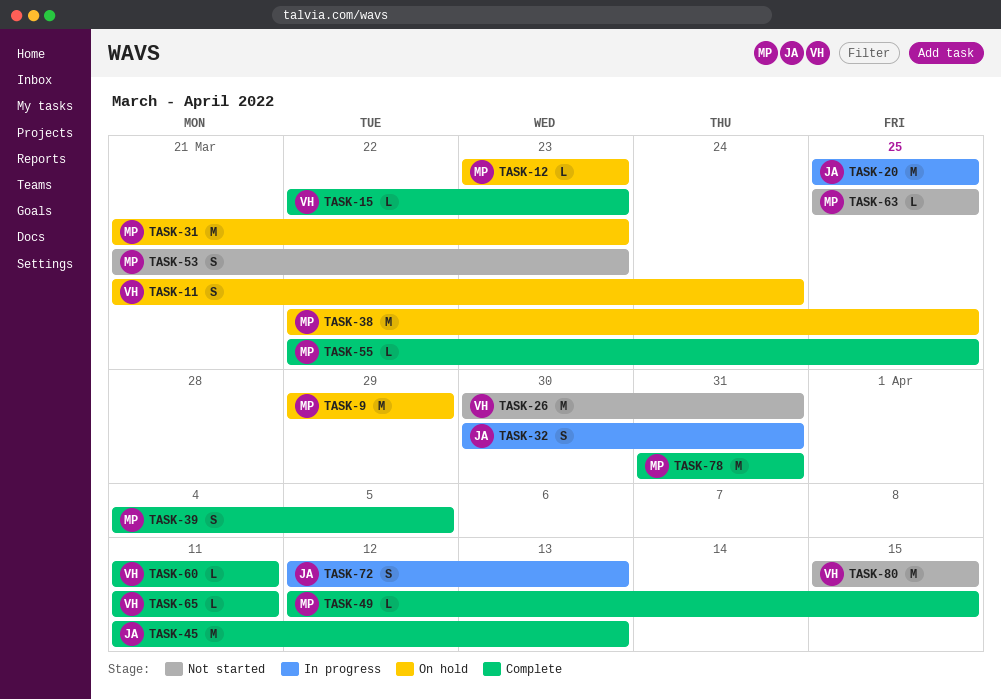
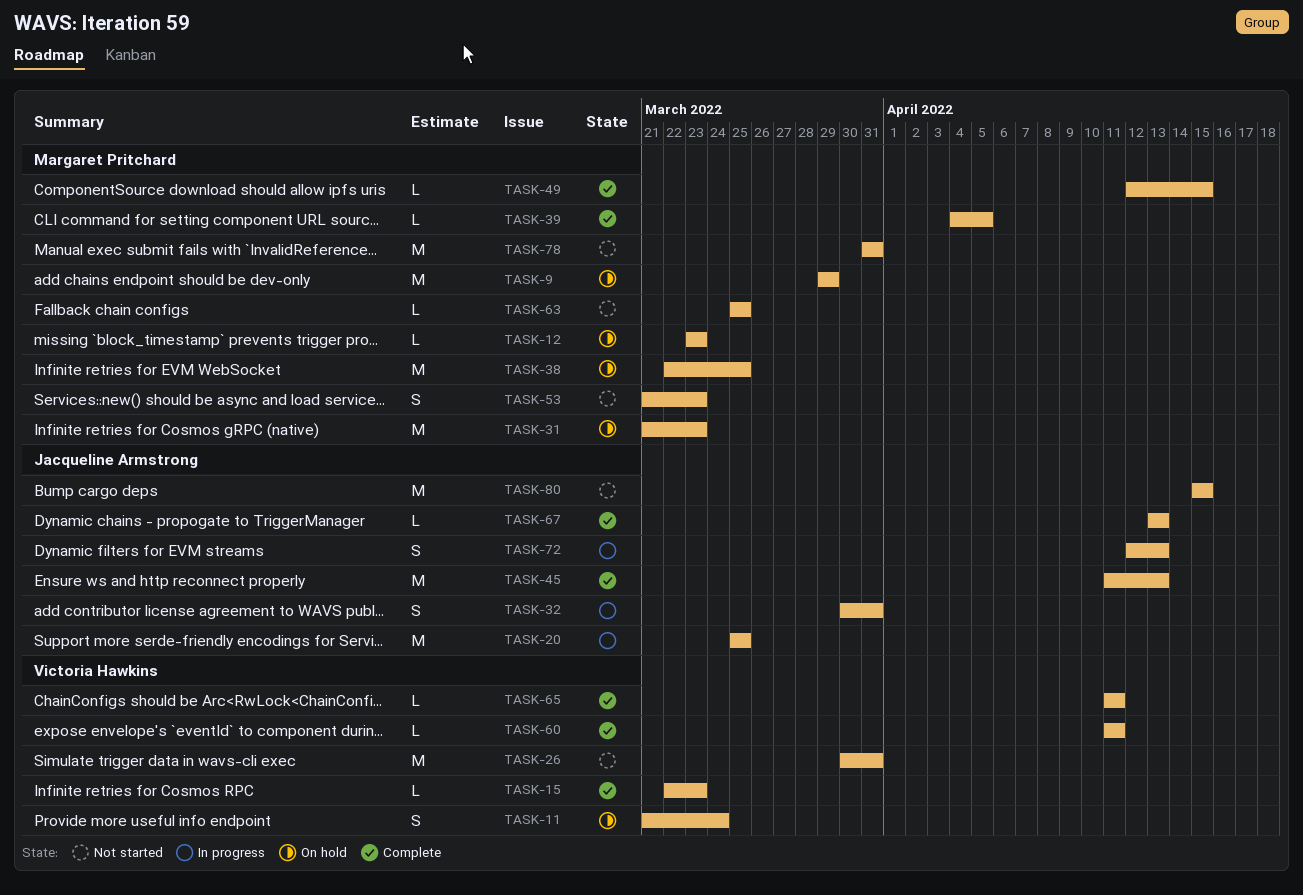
TASK-39, estimate: S -> L
TASK-55: present -> none
TASK-67: none -> present
TASK-78, status: Complete -> Not started
TASK-80, owner: Victoria Hawkins -> Jacqueline Armstrong

